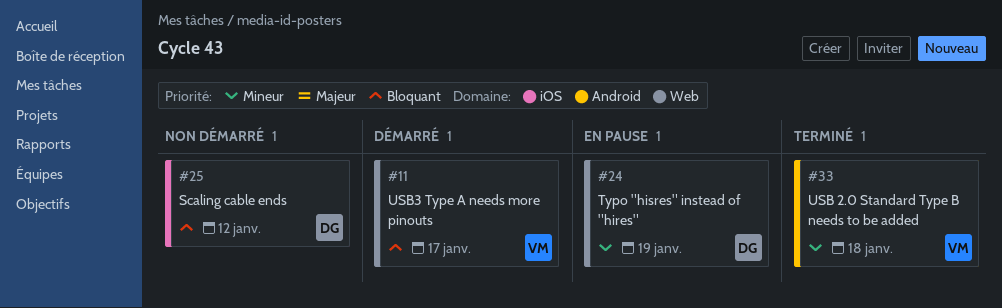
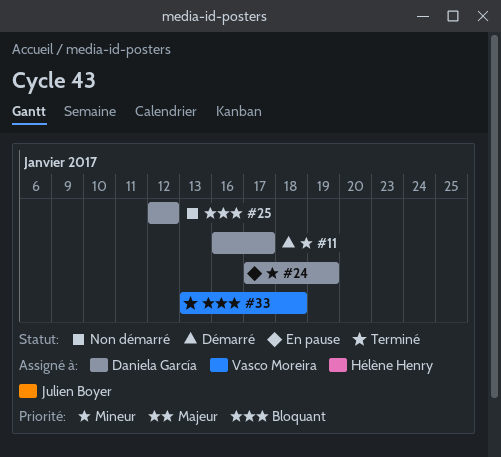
#11, owner: Vasco Moreira -> Daniela García
#11, priority: Bloquant -> Mineur
#33, priority: Mineur -> Bloquant

